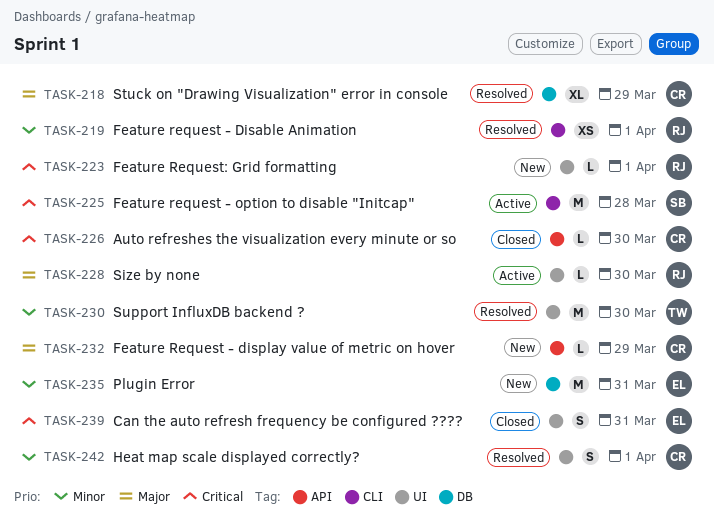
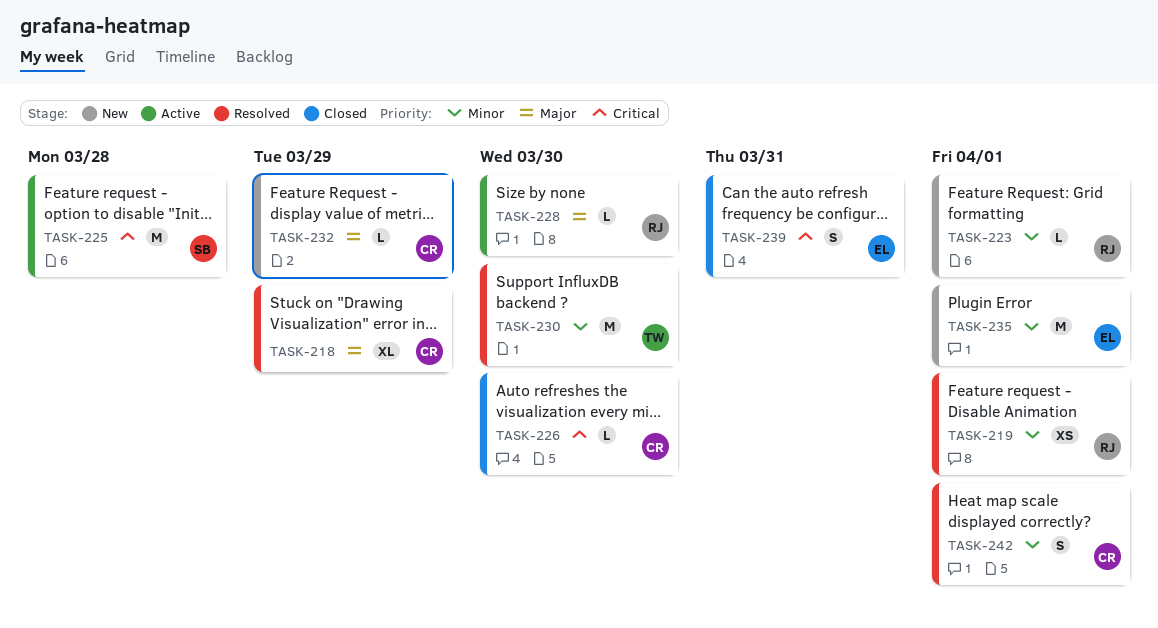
TASK-223, priority: Critical -> Minor
TASK-235, due: Mar 31 -> Apr 1

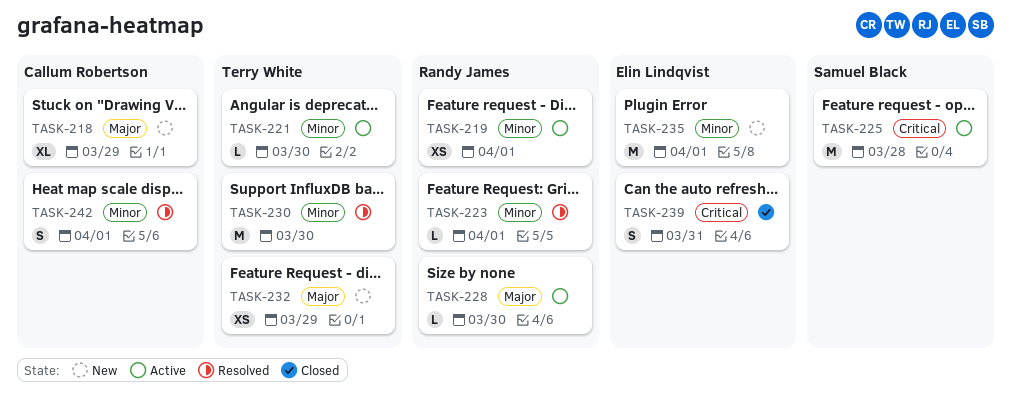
TASK-218, status: Resolved -> New
TASK-219, status: Resolved -> Active
TASK-221: none -> present
TASK-223, status: New -> Resolved
TASK-226: present -> none
TASK-232, owner: Callum Robertson -> Terry White
TASK-232, estimate: L -> XS

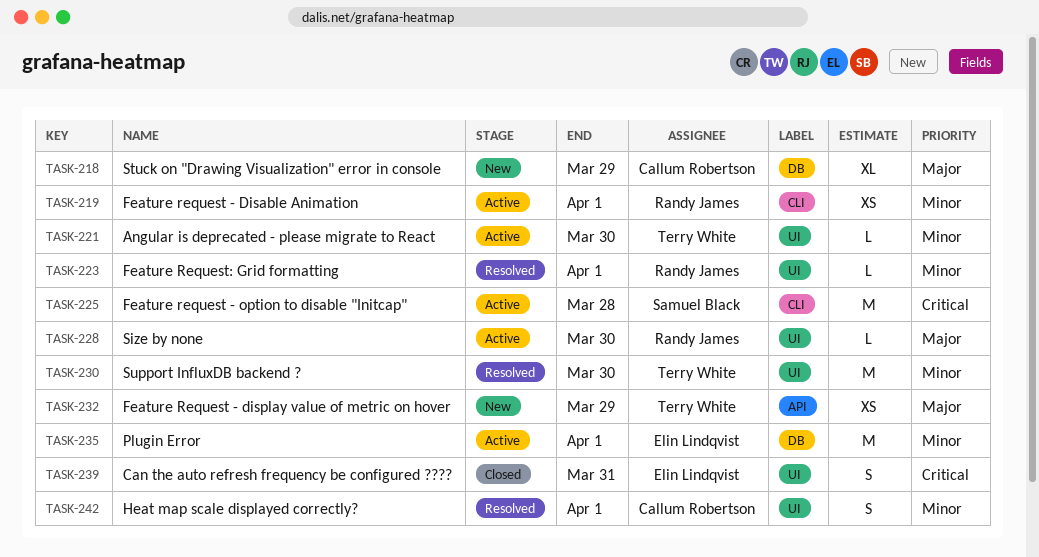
TASK-235, status: New -> Active

